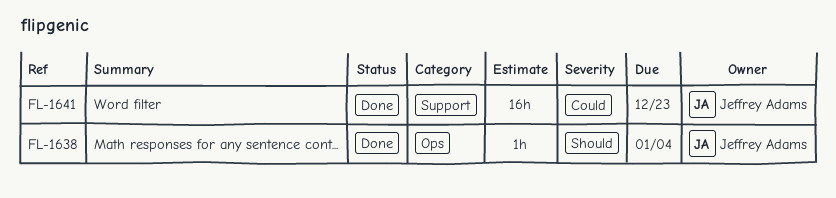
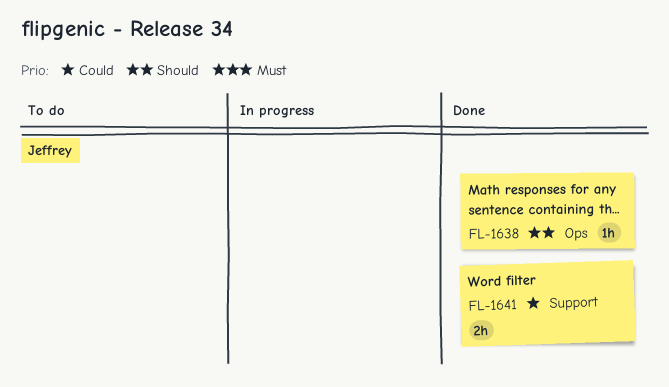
FL-1641, estimate: 16h -> 2h

